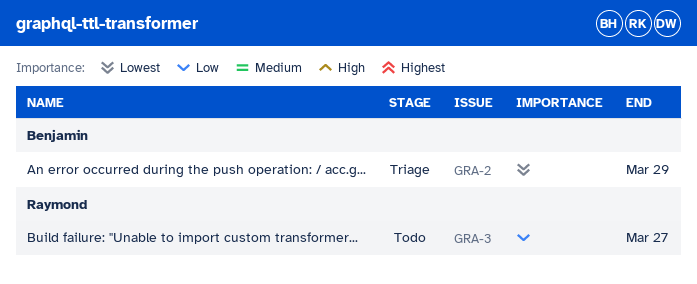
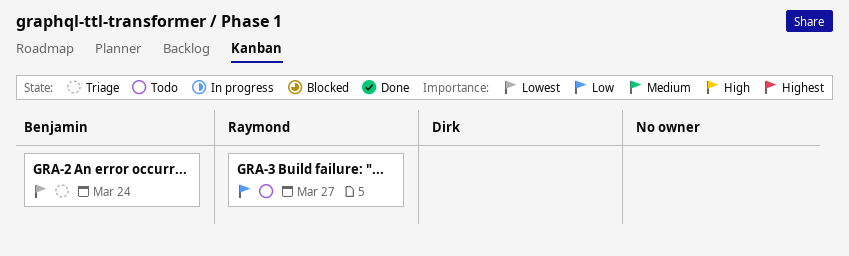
GRA-2, due: Mar 29 -> Mar 24

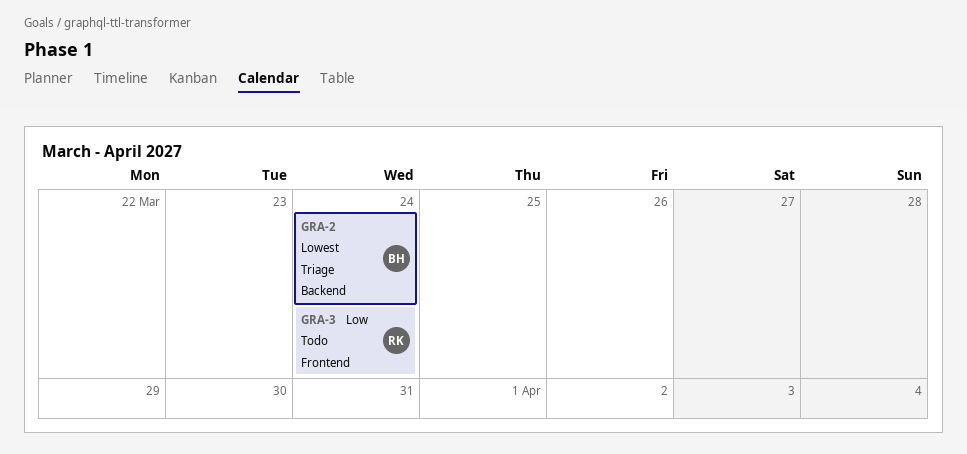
GRA-3, due: Mar 27 -> Mar 24

